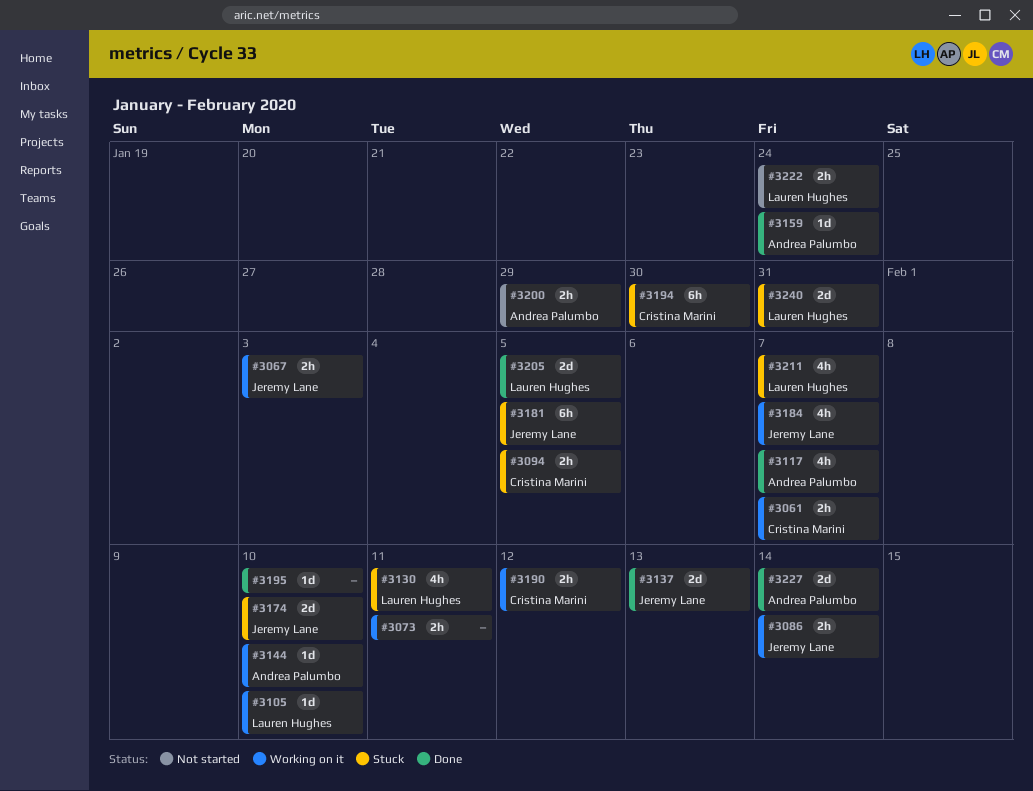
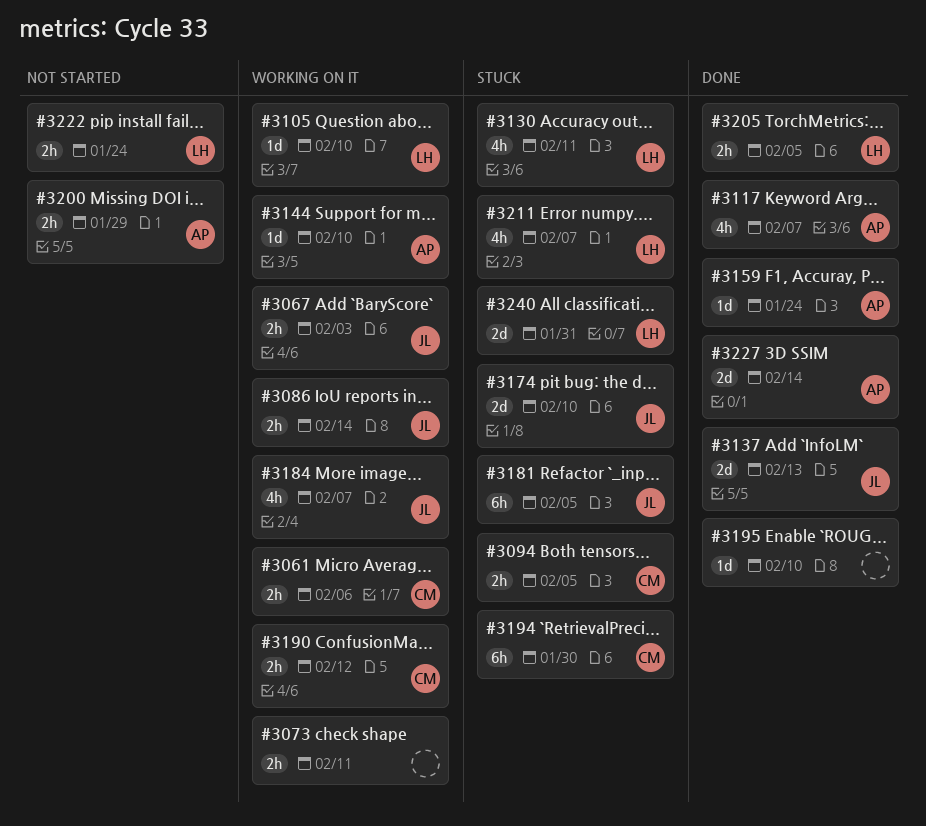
#3061, due: Feb 7 -> Feb 6
#3205, estimate: 2d -> 2h

